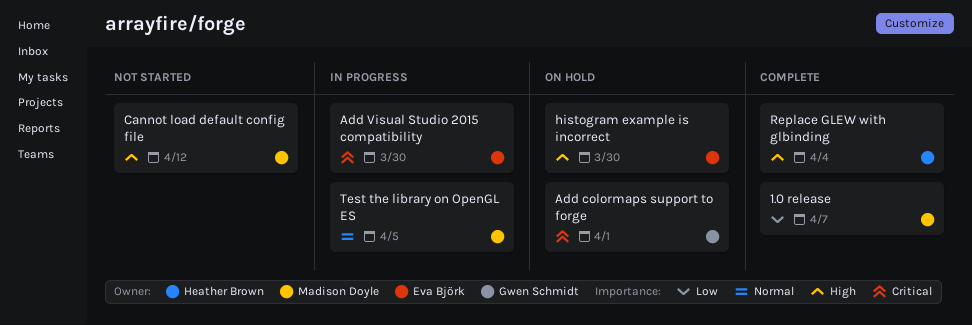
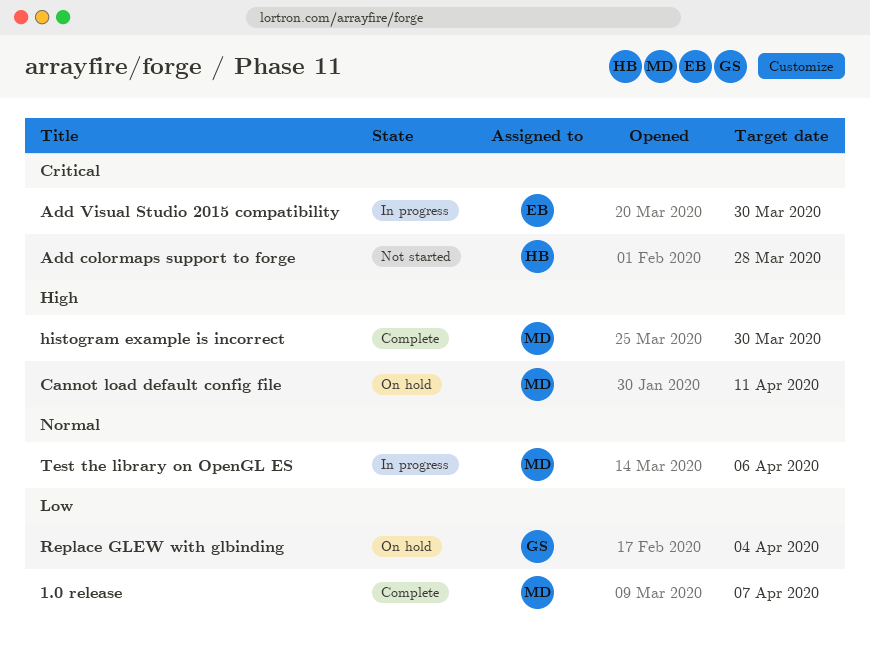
Add colormaps support to forge, status: On hold -> Not started
Add colormaps support to forge, owner: Gwen Schmidt -> Heather Brown
Add colormaps support to forge, due: Apr 1 -> Mar 28
Cannot load default config file, status: Not started -> On hold
Cannot load default config file, due: Apr 12 -> Apr 11
histogram example is incorrect, status: On hold -> Complete
histogram example is incorrect, owner: Eva Björk -> Madison Doyle
Replace GLEW with glbinding, status: Complete -> On hold
Replace GLEW with glbinding, owner: Heather Brown -> Gwen Schmidt
Replace GLEW with glbinding, priority: High -> Low
Test the library on OpenGL ES, due: Apr 5 -> Apr 6

